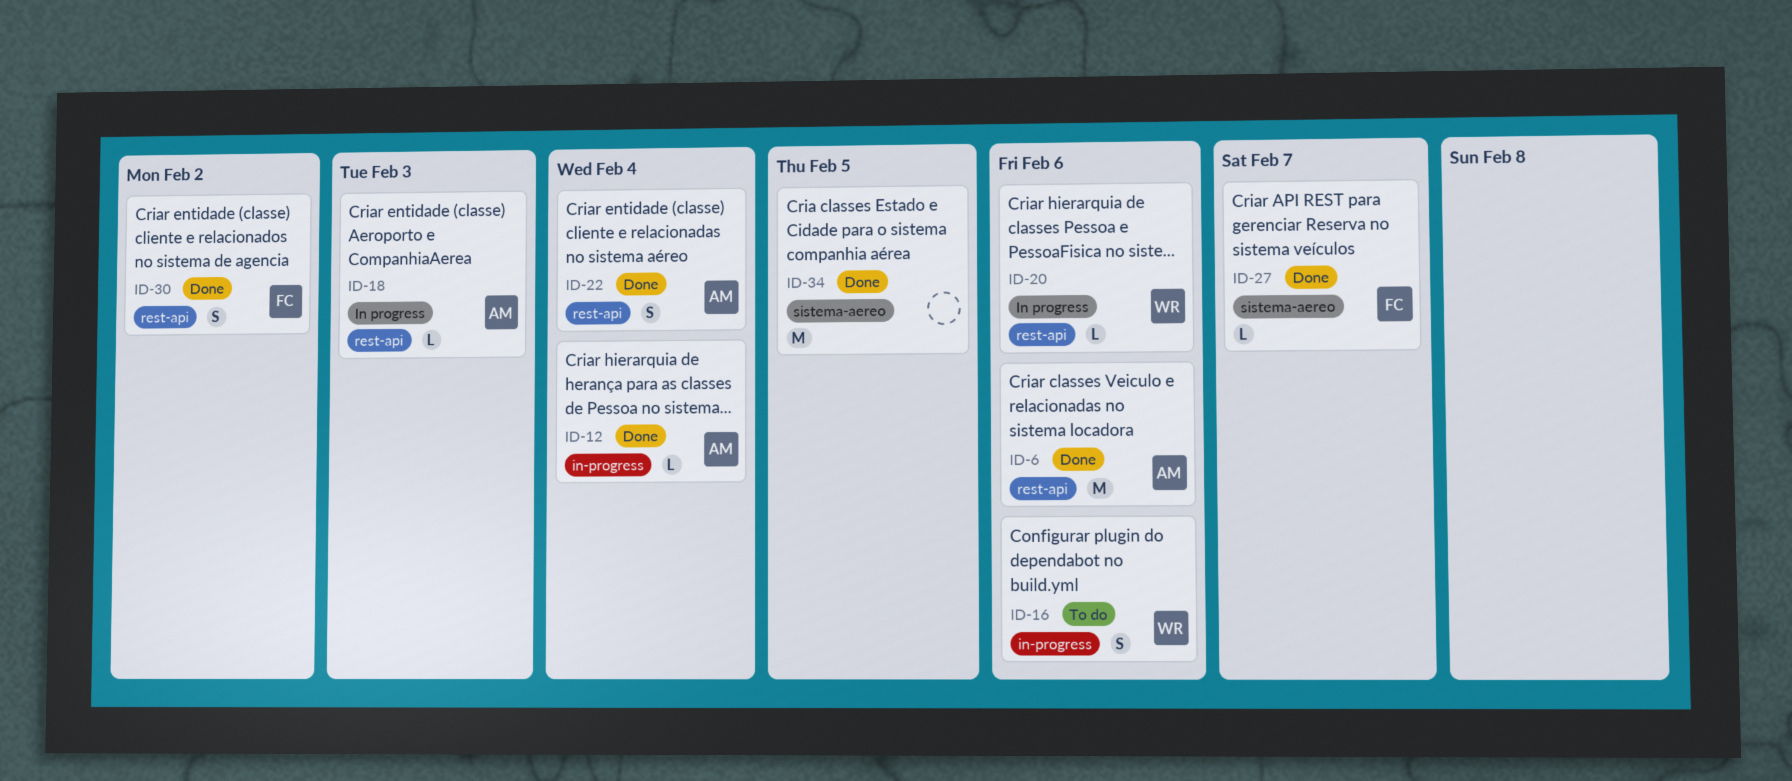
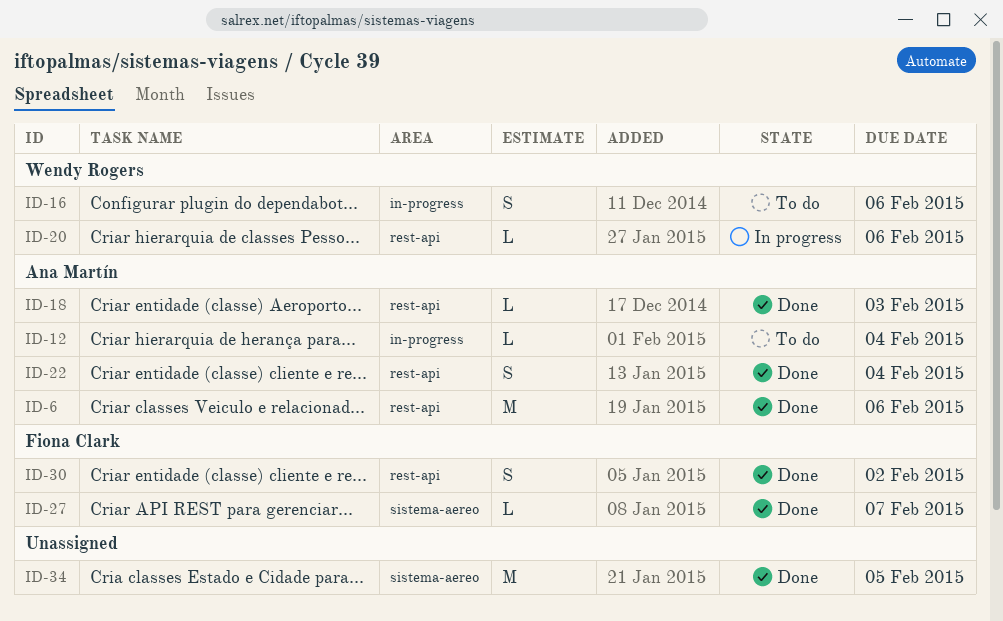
ID-12, status: Done -> To do
ID-18, status: In progress -> Done

